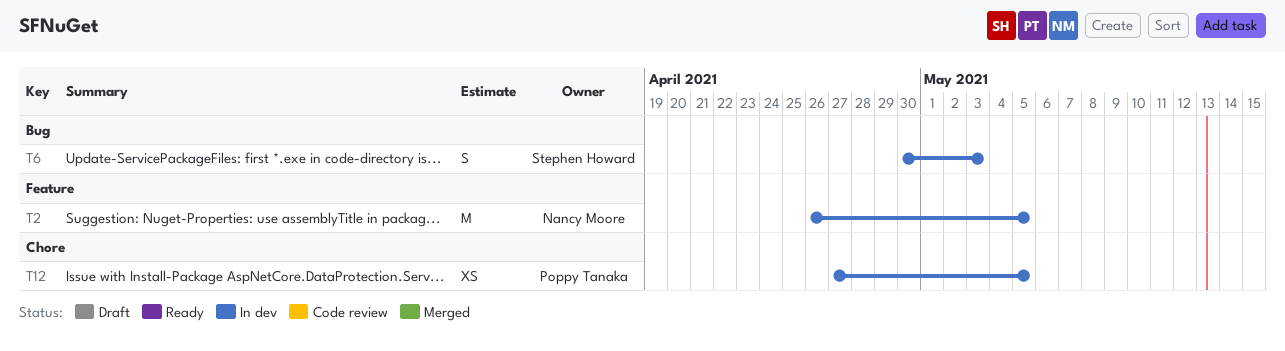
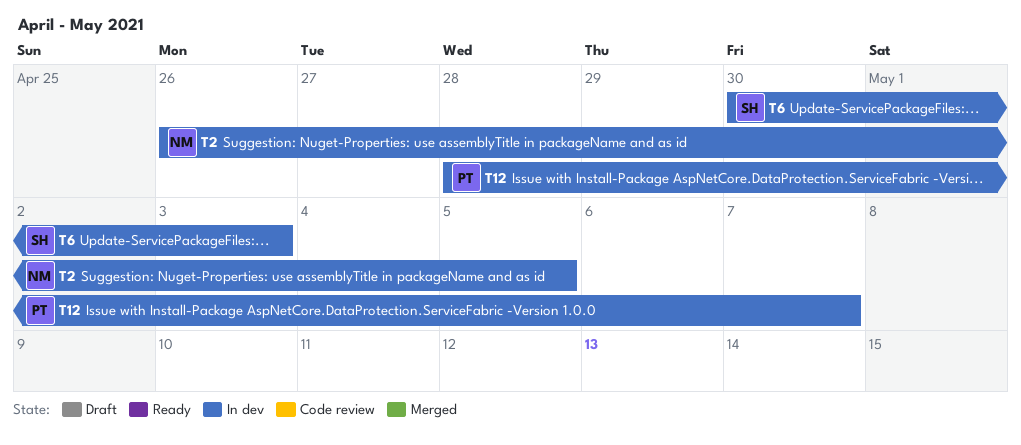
T12, start: Apr 27 -> Apr 28
T12, due: May 5 -> May 7

